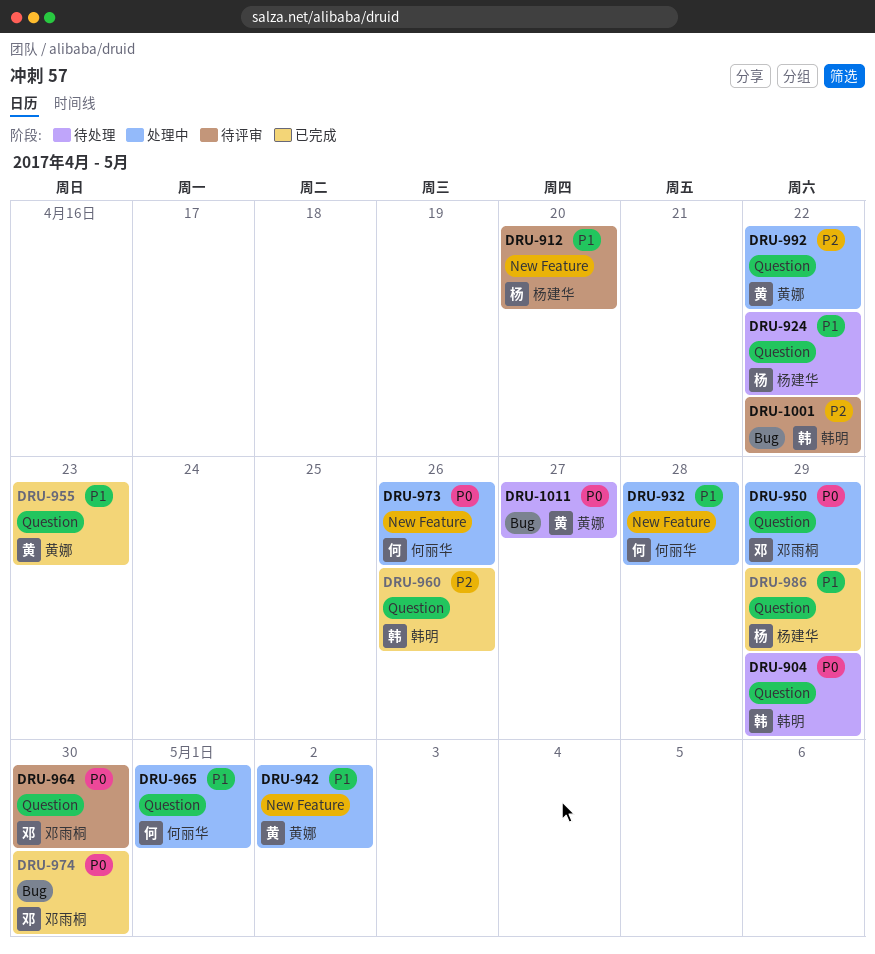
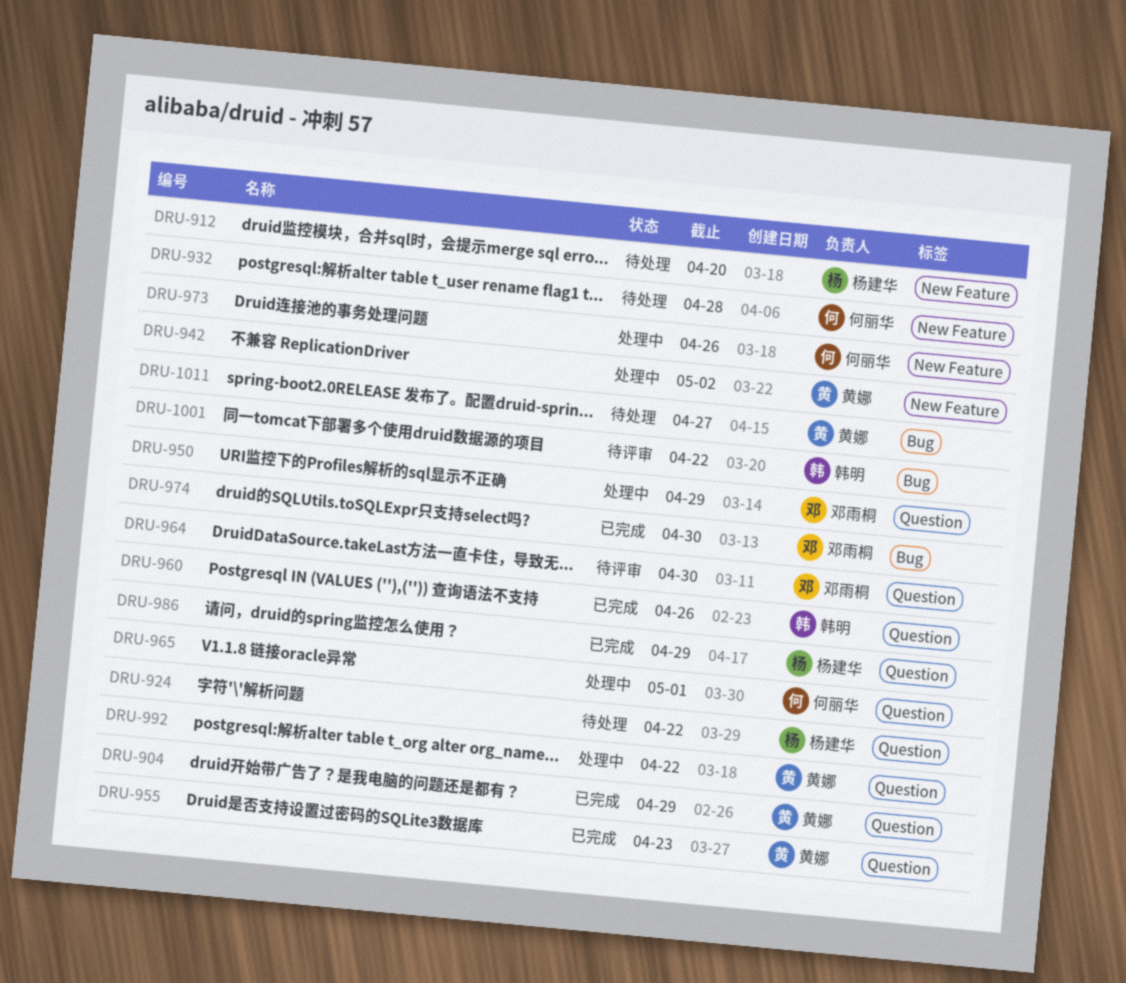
DRU-904, status: 待处理 -> 已完成
DRU-904, owner: 韩明 -> 黄娜
DRU-912, status: 待评审 -> 待处理
DRU-932, status: 处理中 -> 待处理

